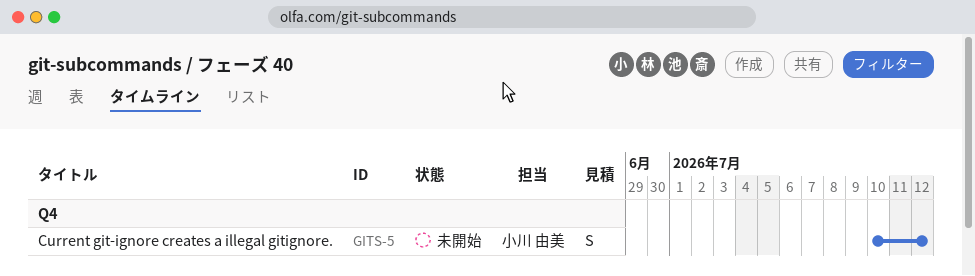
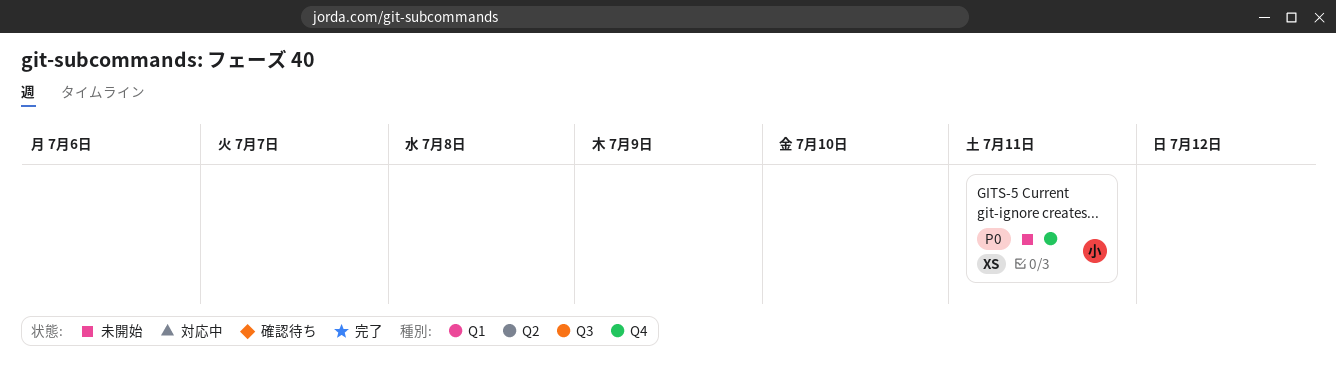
GITS-5, estimate: S -> XS
GITS-5, due: Jul 12 -> Jul 11

